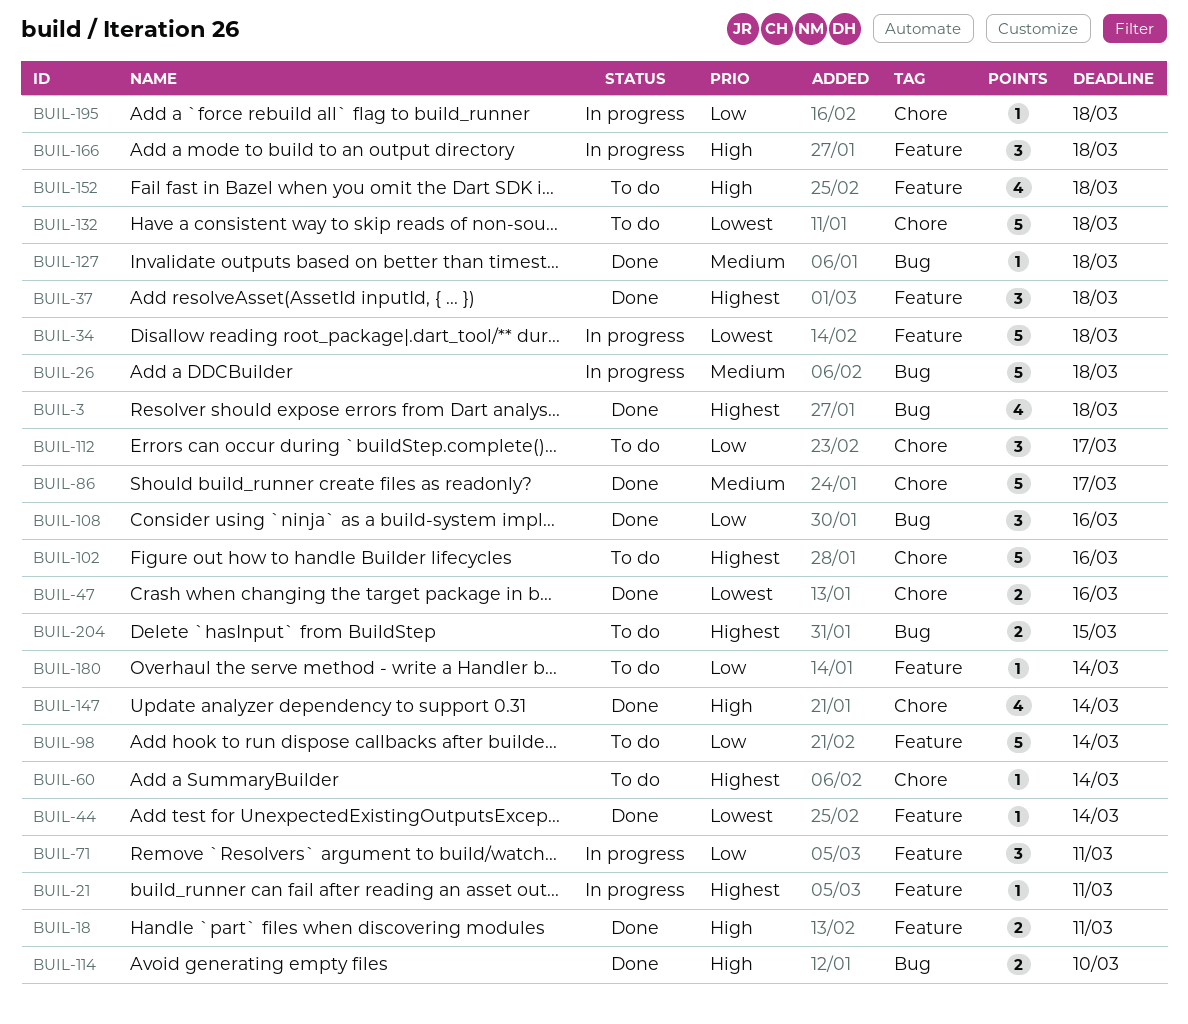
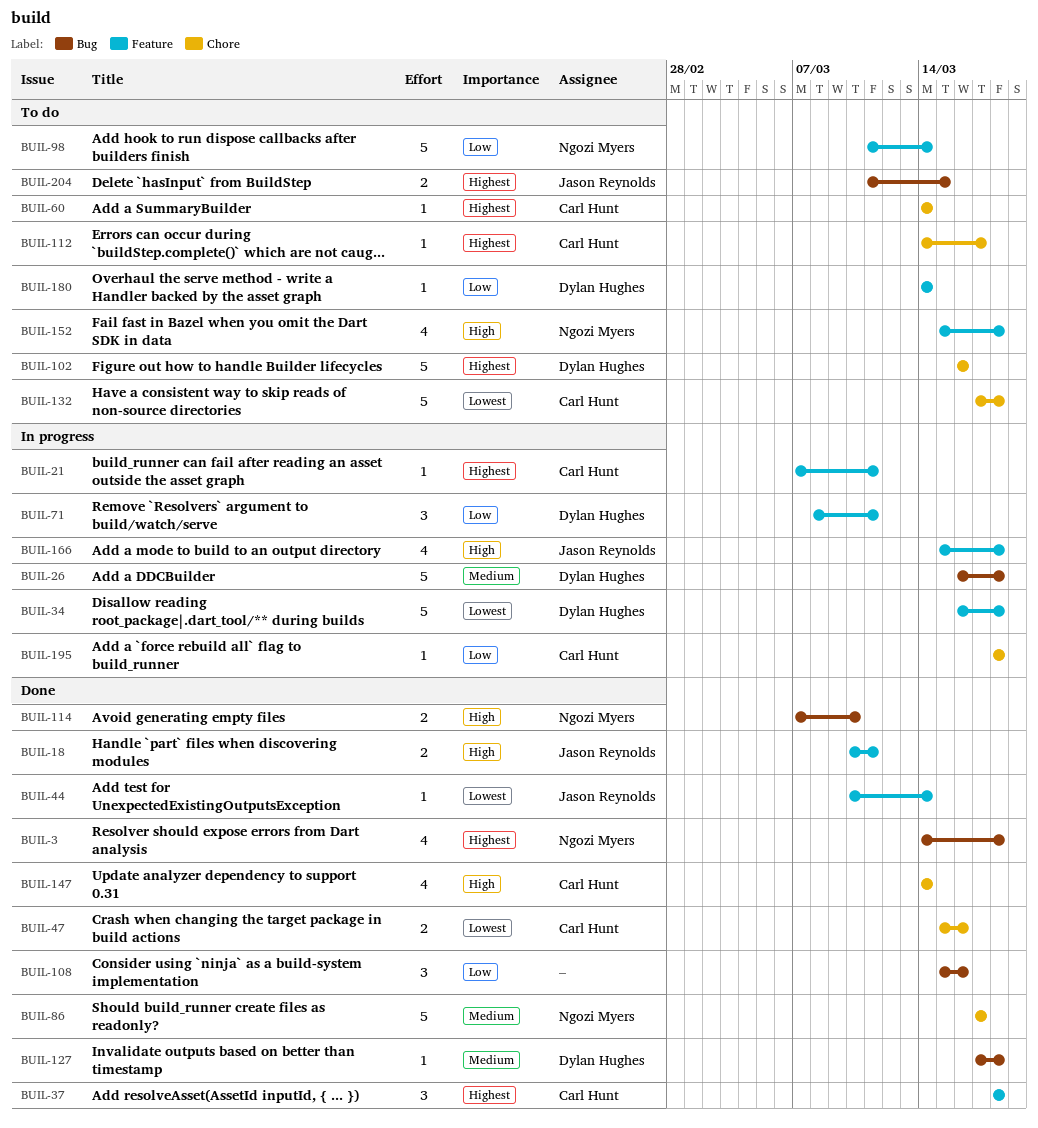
BUIL-112, priority: Low -> Highest
BUIL-112, estimate: 3 -> 1
BUIL-166, estimate: 3 -> 4

